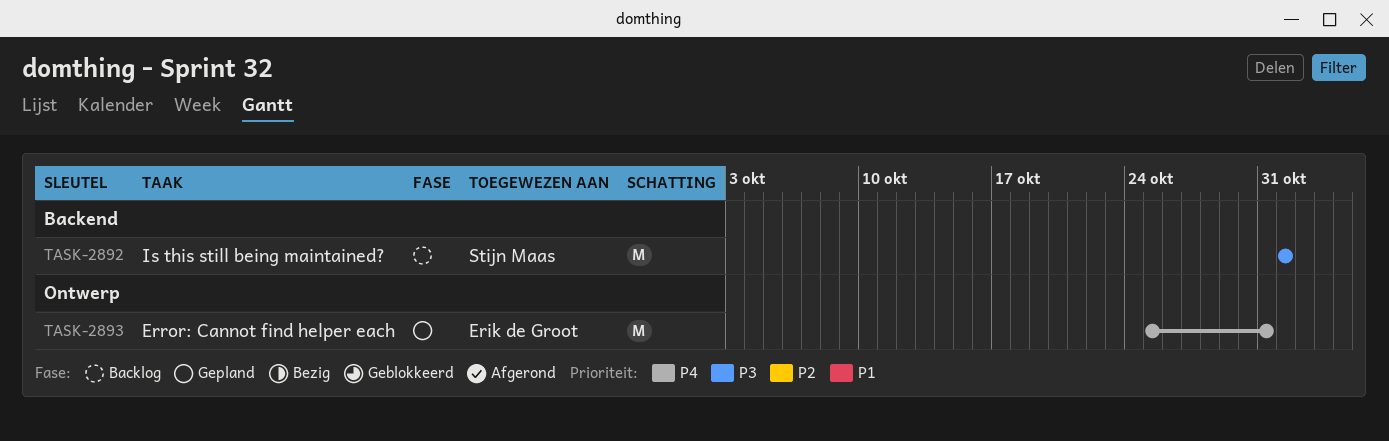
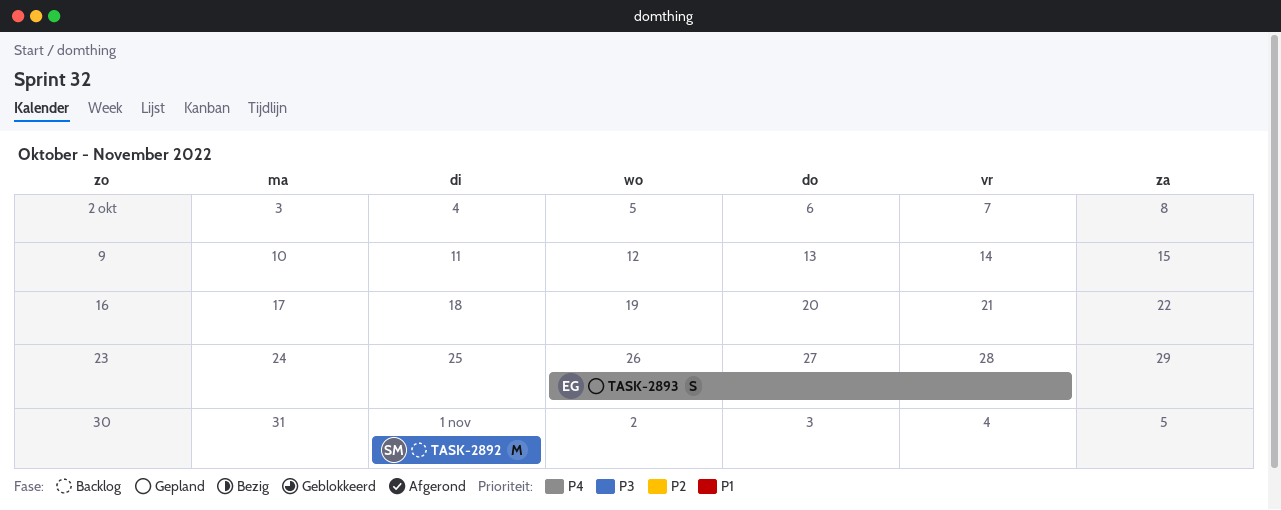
TASK-2893, estimate: M -> S
TASK-2893, start: Oct 25 -> Oct 26
TASK-2893, due: Oct 31 -> Oct 28

